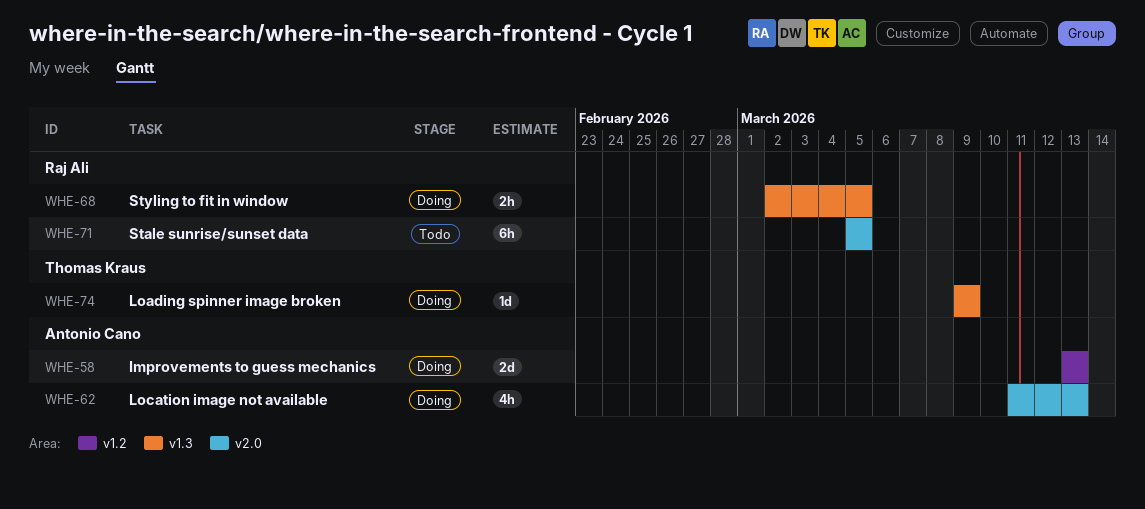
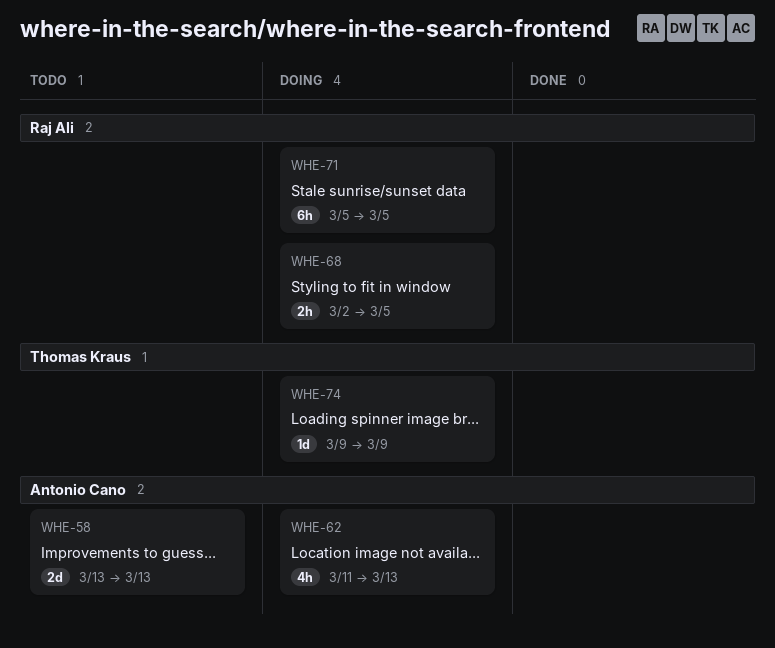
WHE-58, status: Doing -> Todo
WHE-71, status: Todo -> Doing

